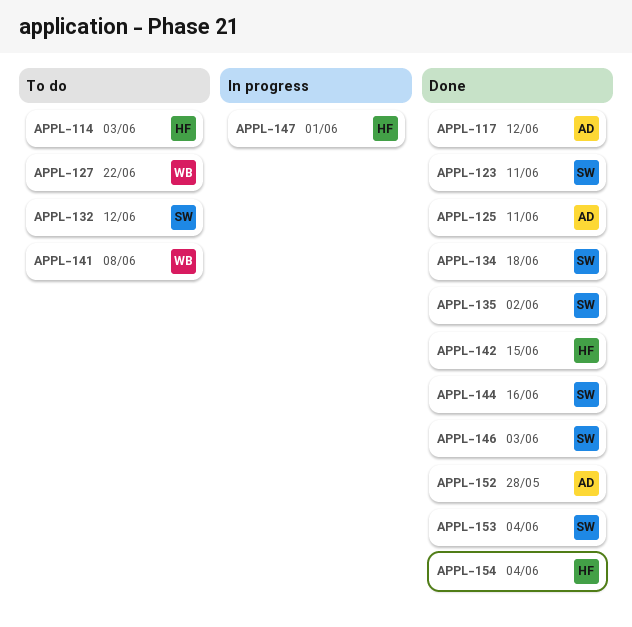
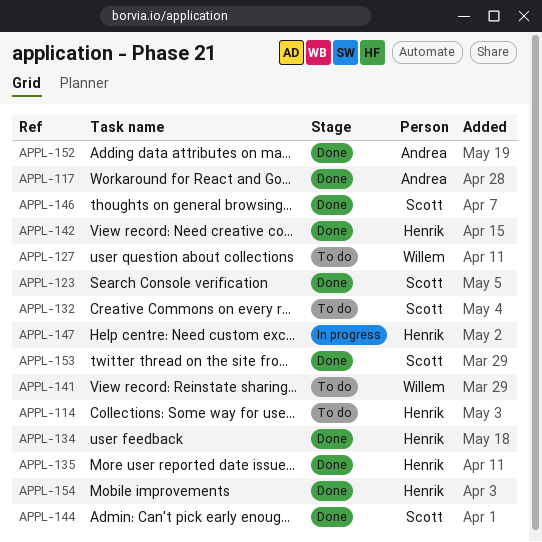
APPL-125: present -> none
APPL-134, owner: Scott -> Henrik
APPL-135, owner: Scott -> Henrik

